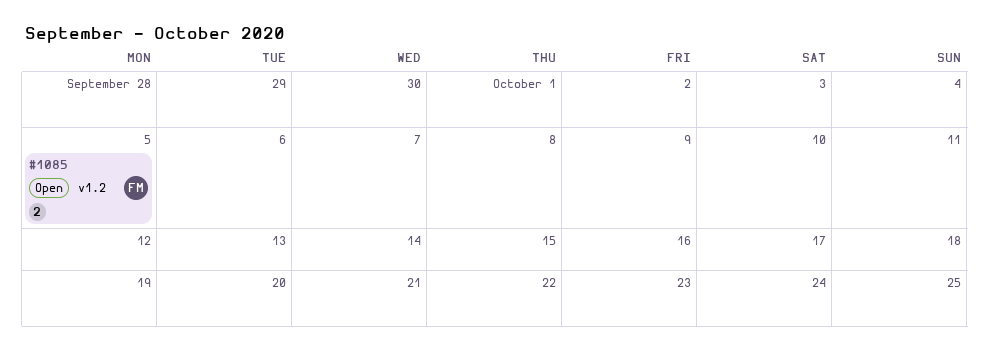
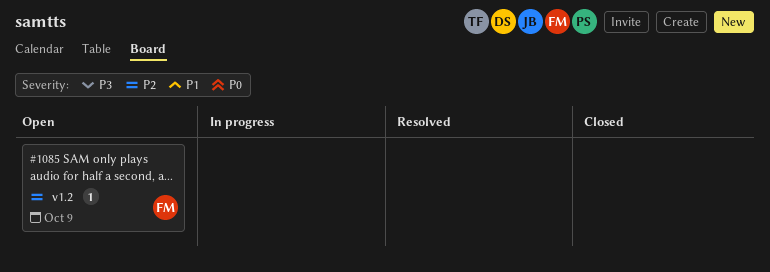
#1085, estimate: 2 -> 1
#1085, due: Oct 5 -> Oct 9

